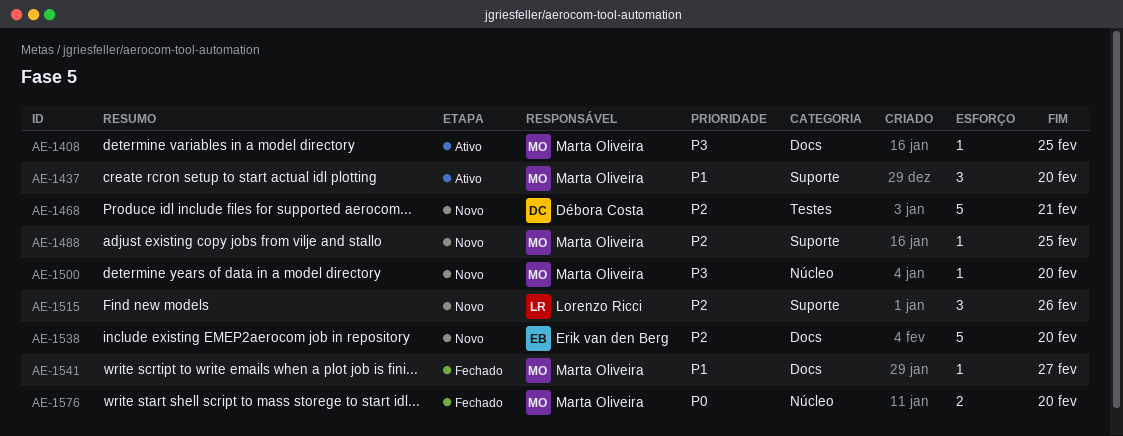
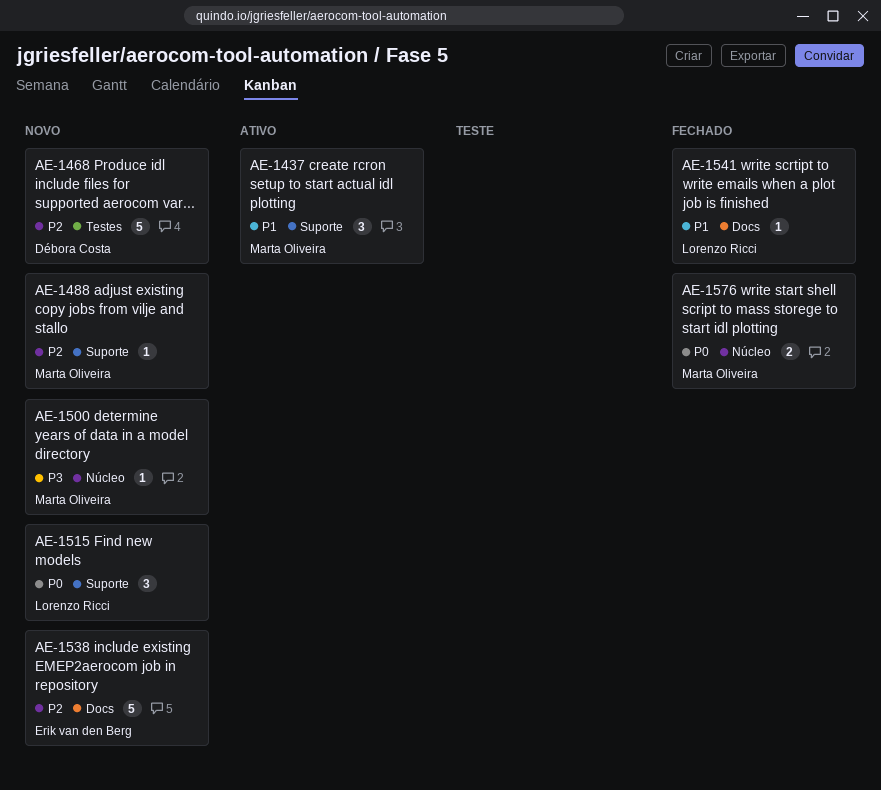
AE-1408: present -> none
AE-1515, priority: P2 -> P0
AE-1541, owner: Marta Oliveira -> Lorenzo Ricci

